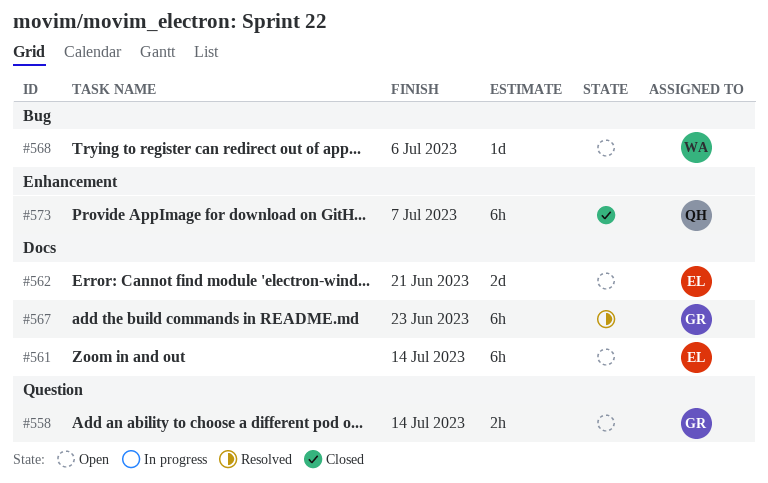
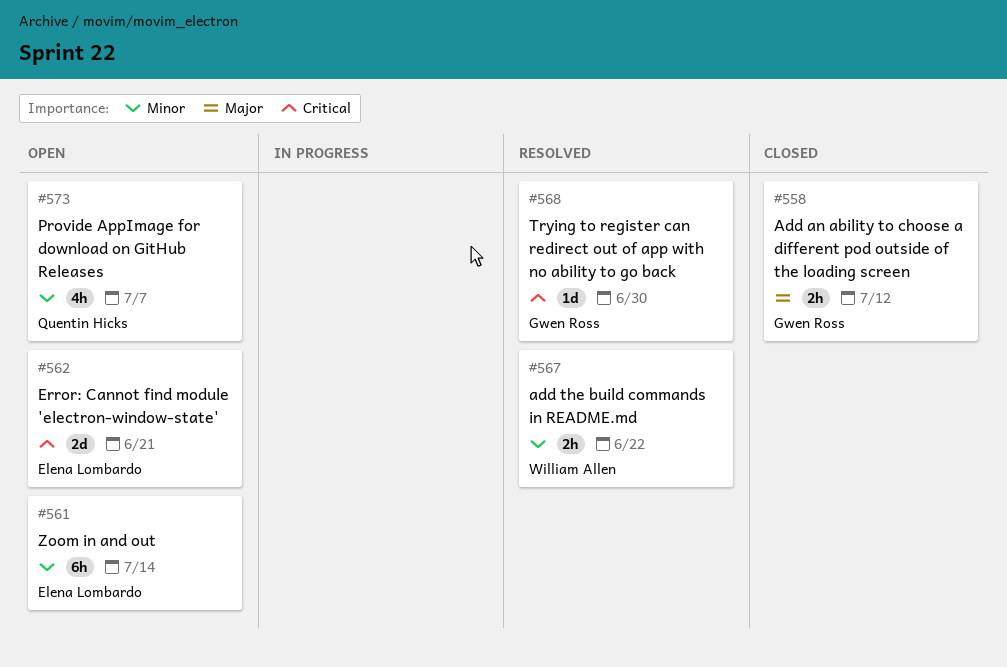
#558, status: Open -> Closed
#558, due: Jul 14 -> Jul 12
#567, owner: Gwen Ross -> William Allen
#567, estimate: 6h -> 2h
#567, due: Jun 23 -> Jun 22
#568, status: Open -> Resolved
#568, owner: William Allen -> Gwen Ross
#568, due: Jul 6 -> Jun 30
#573, status: Closed -> Open
#573, estimate: 6h -> 4h

